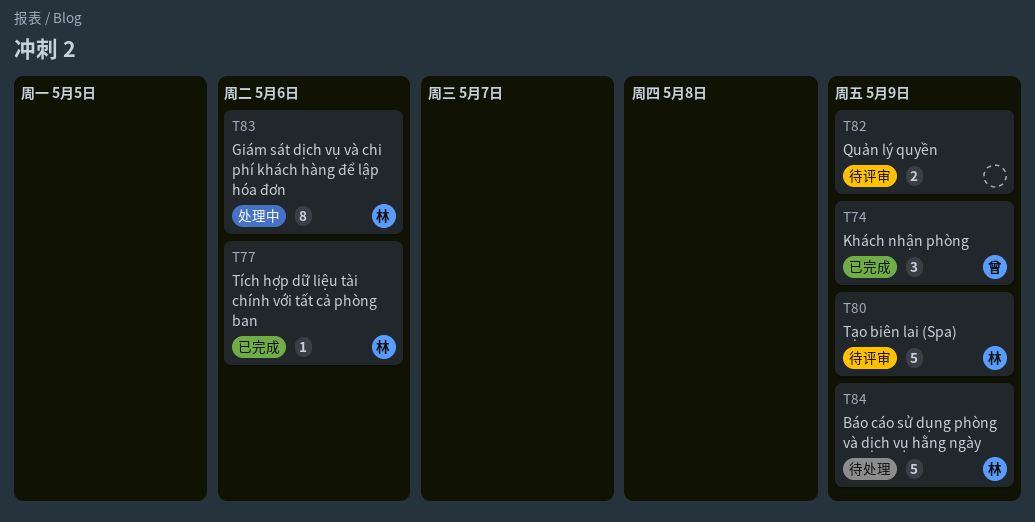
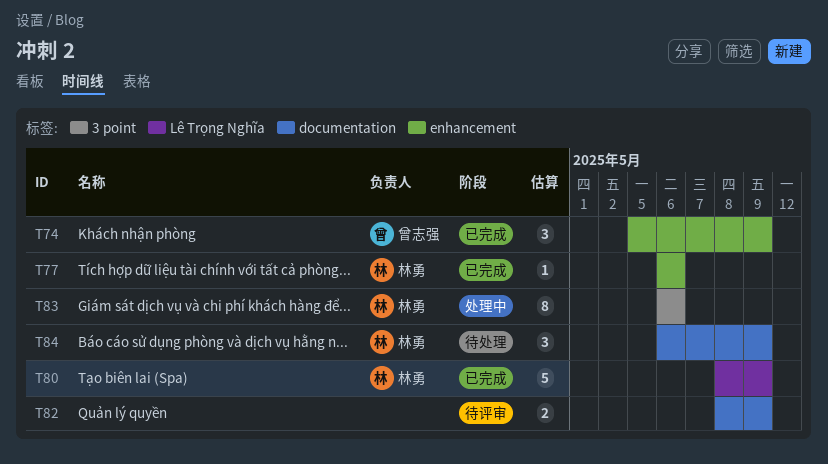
T80, status: 待评审 -> 已完成
T84, estimate: 5 -> 3

